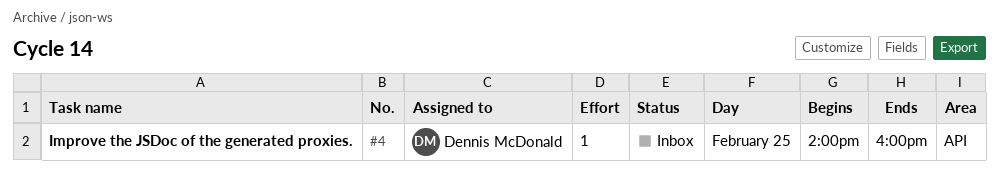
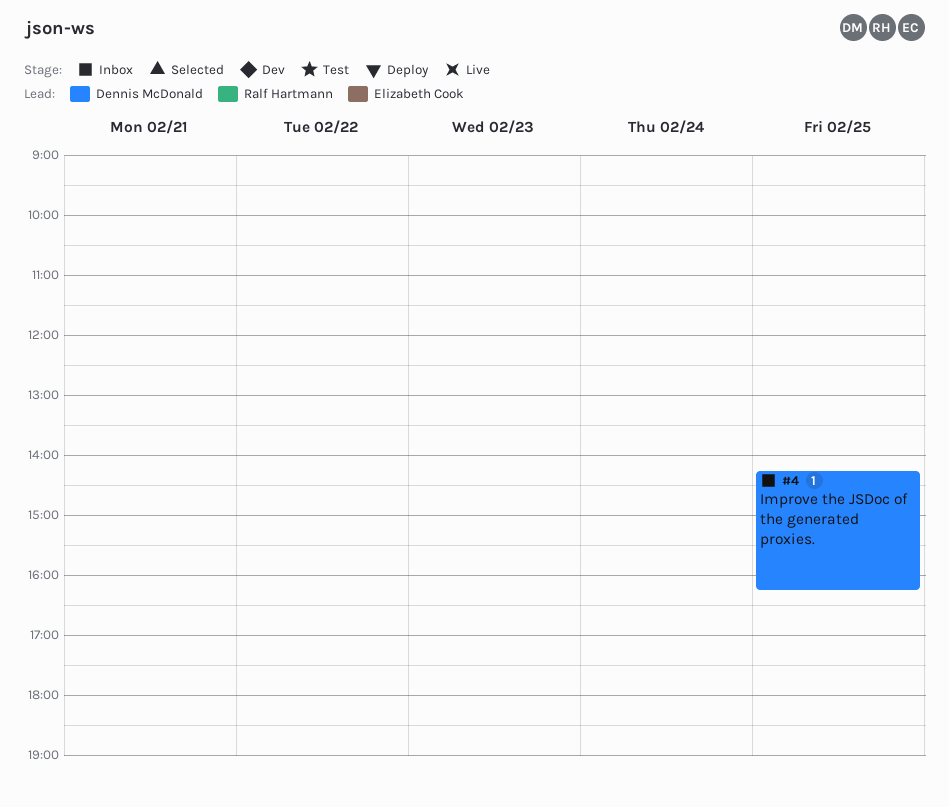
#4, begins: 14:00 -> 14:15
#4, ends: 16:00 -> 16:15

